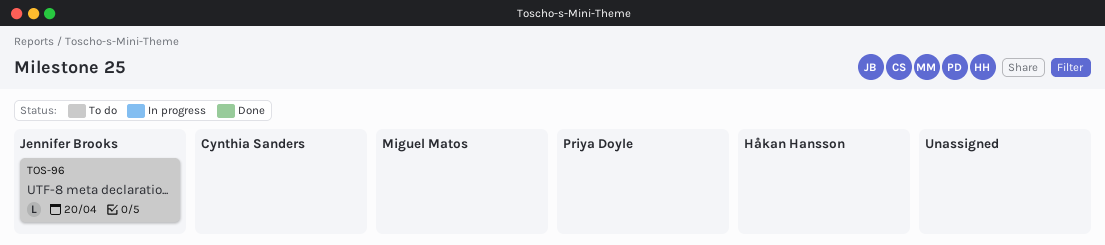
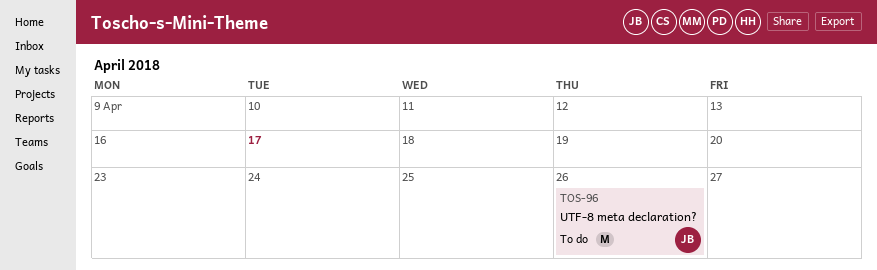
TOS-96, estimate: L -> M
TOS-96, due: Apr 20 -> Apr 26

